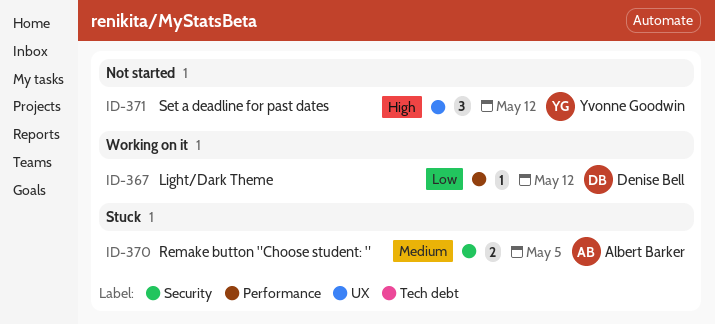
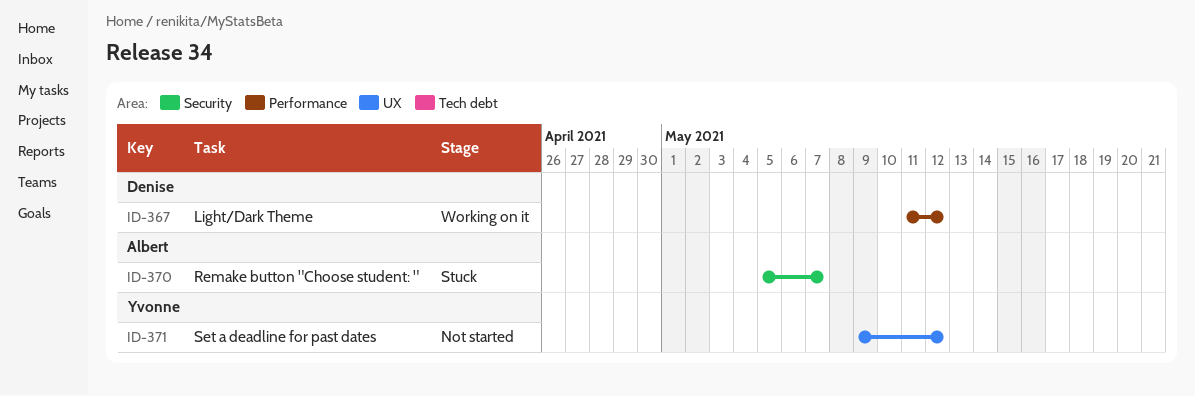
ID-370, due: May 5 -> May 7

